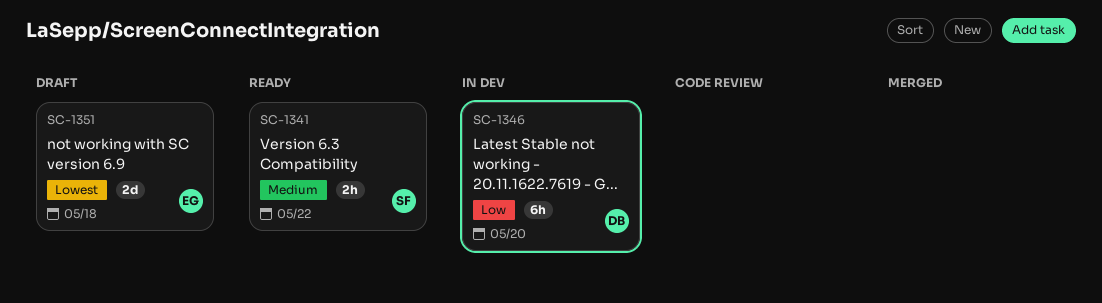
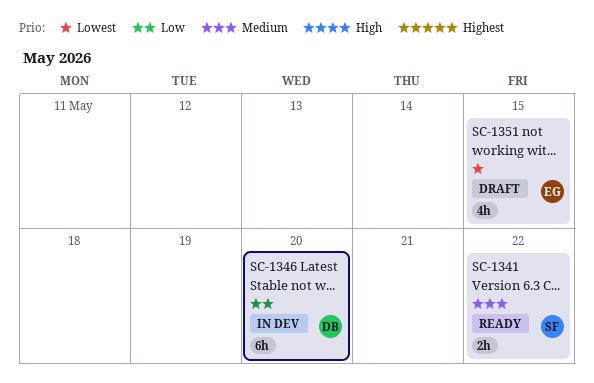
SC-1351, estimate: 2d -> 4h
SC-1351, due: May 18 -> May 15

